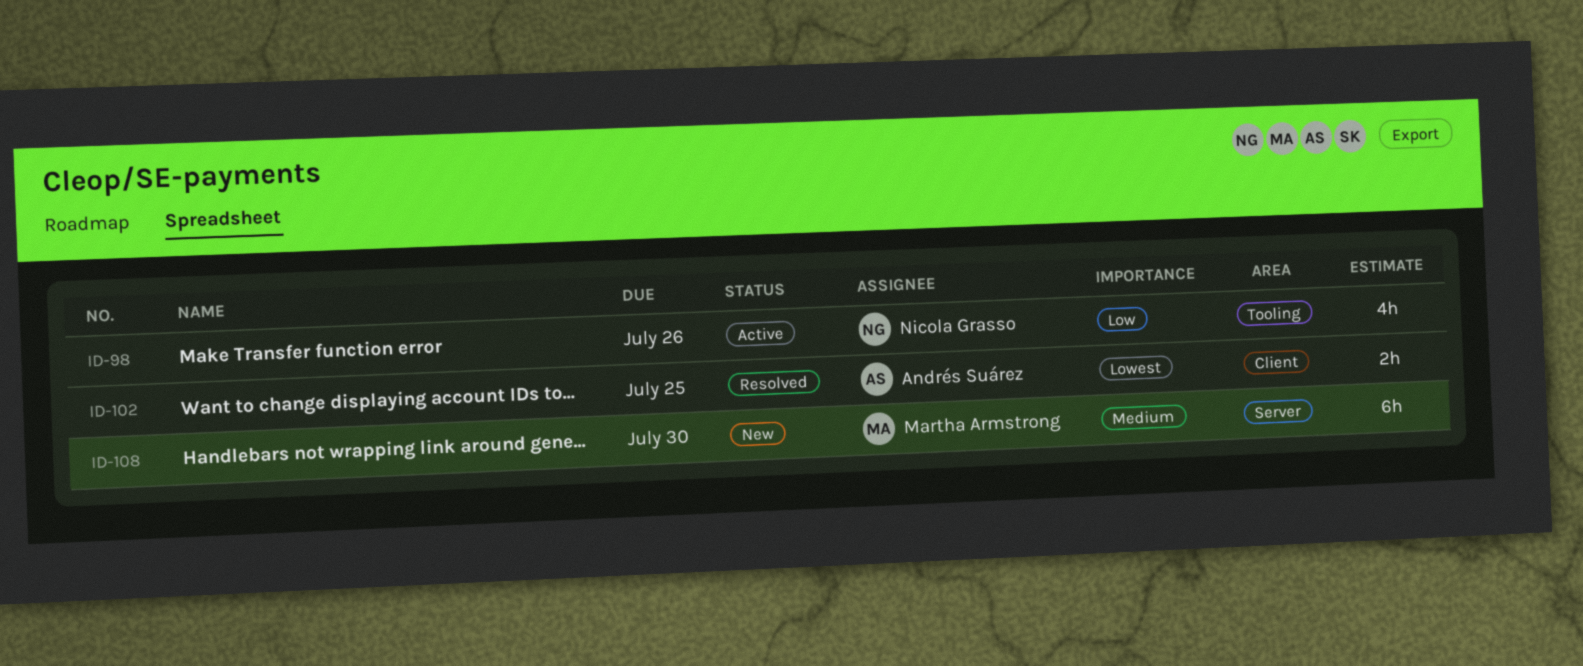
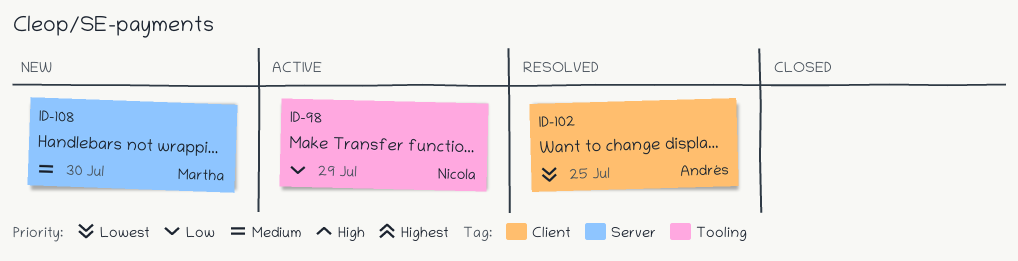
ID-98, due: Jul 26 -> Jul 29

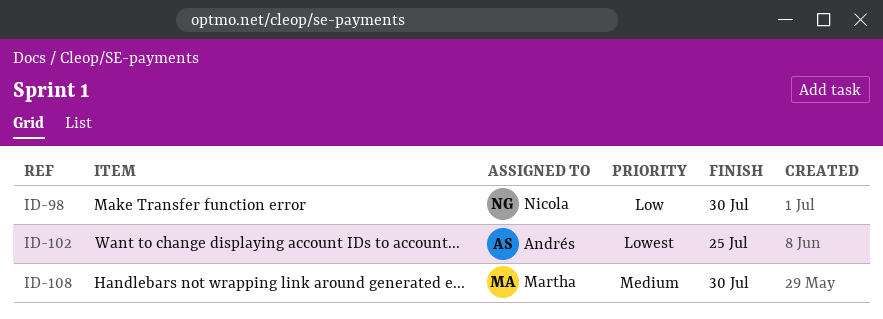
ID-98, due: Jul 29 -> Jul 30

